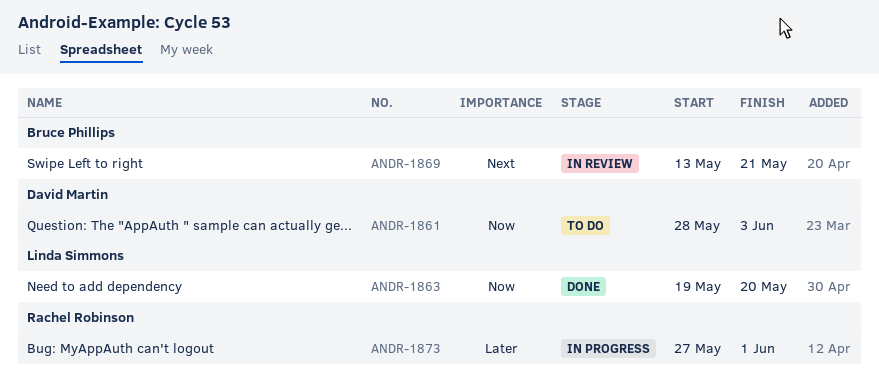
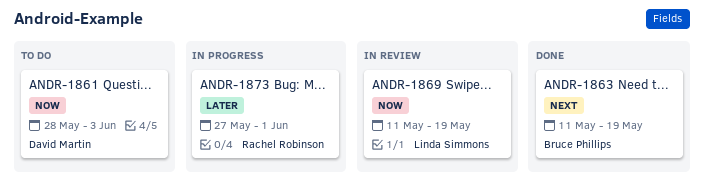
ANDR-1863, owner: Linda Simmons -> Bruce Phillips
ANDR-1863, priority: Now -> Next
ANDR-1863, start: May 19 -> May 11
ANDR-1863, due: May 20 -> May 19
ANDR-1869, owner: Bruce Phillips -> Linda Simmons
ANDR-1869, priority: Next -> Now
ANDR-1869, start: May 13 -> May 11
ANDR-1869, due: May 21 -> May 19

